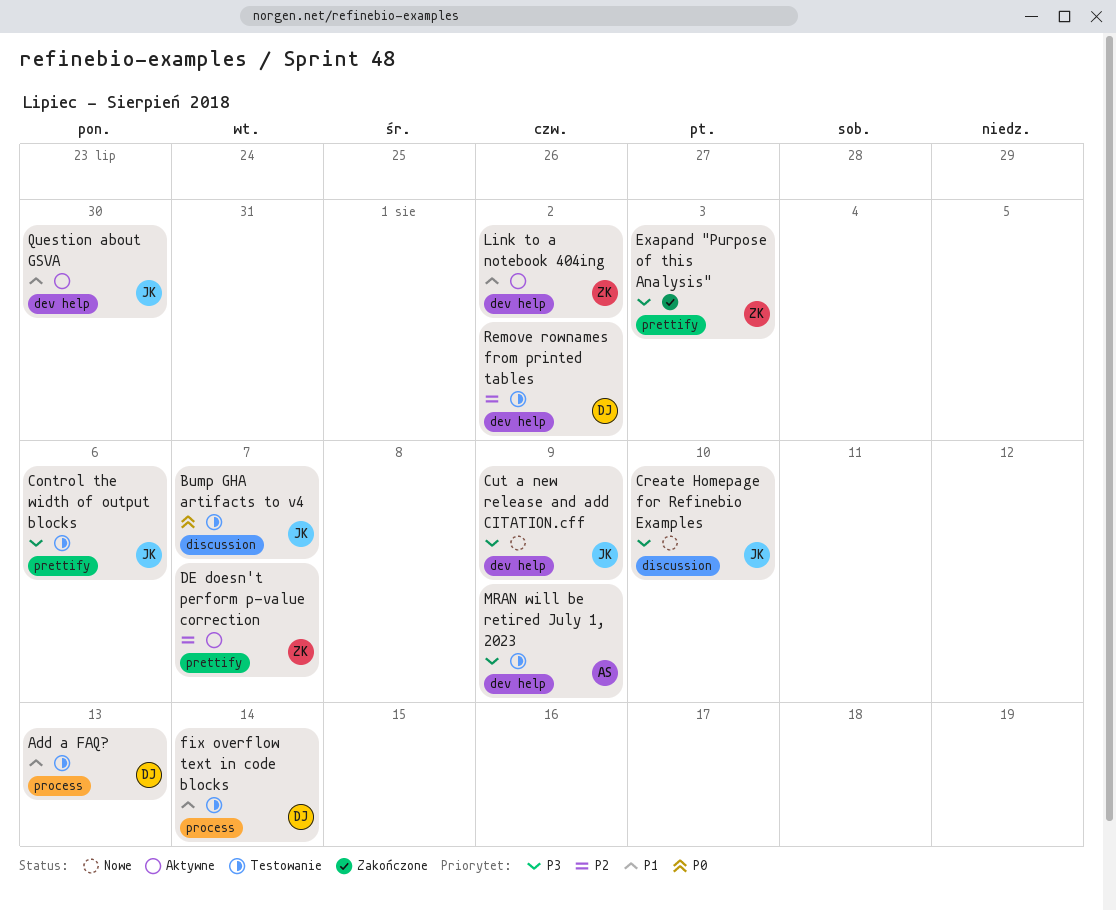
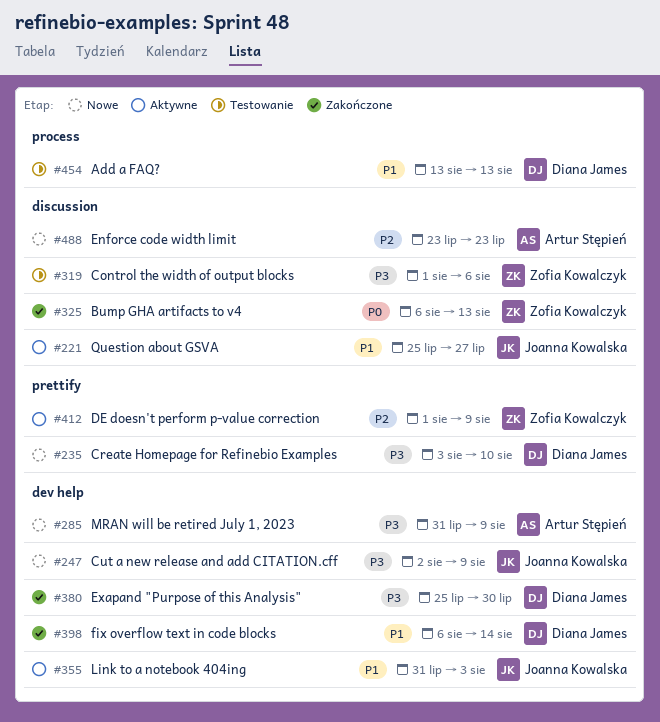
Bump GHA artifacts to v4, status: Testowanie -> Zakończone
Bump GHA artifacts to v4, owner: Joanna Kowalska -> Zofia Kowalczyk
Bump GHA artifacts to v4, due: Aug 7 -> Aug 13
Control the width of output blocks, owner: Joanna Kowalska -> Zofia Kowalczyk
Control the width of output blocks, label: prettify -> discussion
Create Homepage for Refinebio Examples, owner: Joanna Kowalska -> Diana James
Create Homepage for Refinebio Examples, label: discussion -> prettify
DE doesn't perform p-value correction, due: Aug 7 -> Aug 9
Enforce code width limit: none -> present
Exapand "Purpose of this Analysis", owner: Zofia Kowalczyk -> Diana James
Exapand "Purpose of this Analysis", label: prettify -> dev help
Exapand "Purpose of this Analysis", due: Aug 3 -> Jul 30
fix overflow text in code blocks, status: Testowanie -> Zakończone
fix overflow text in code blocks, label: process -> dev help
Link to a notebook 404ing, owner: Zofia Kowalczyk -> Joanna Kowalska
Link to a notebook 404ing, due: Aug 2 -> Aug 3
MRAN will be retired July 1, 2023, status: Testowanie -> Nowe
Question about GSVA, label: dev help -> discussion
Question about GSVA, due: Jul 30 -> Jul 27
Remove rownames from printed tables: present -> none

